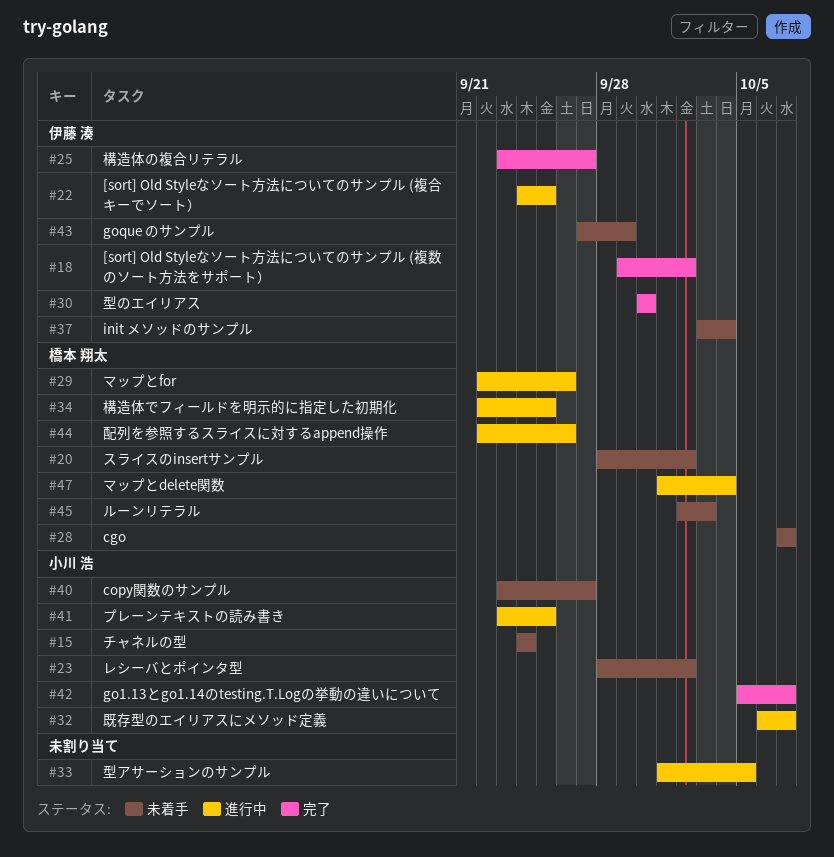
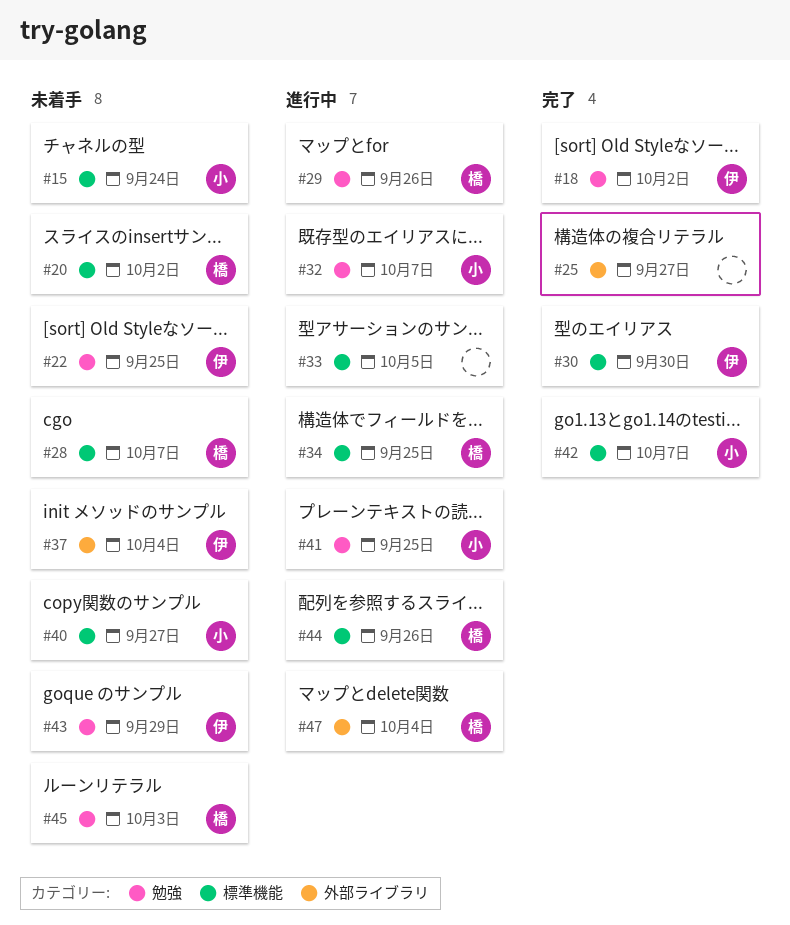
#22, status: 進行中 -> 未着手
#23: present -> none
#25, owner: 伊藤 湊 -> none

